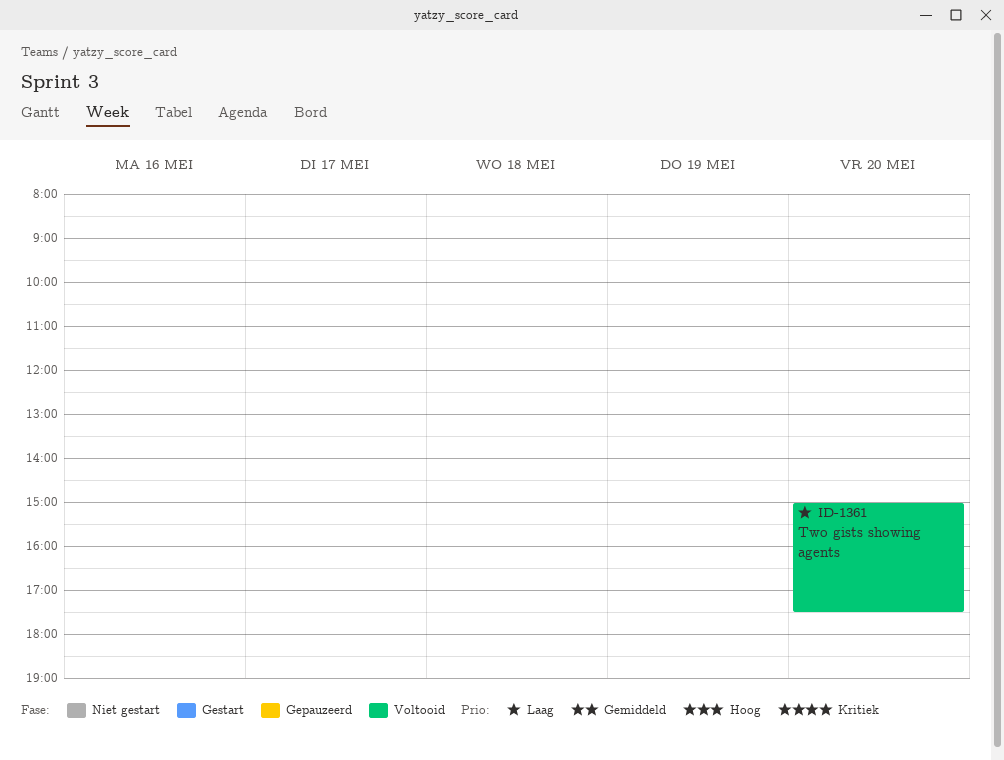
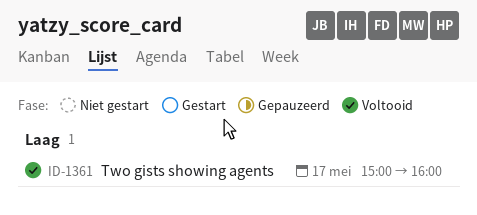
ID-1361, day: May 20 -> May 17
ID-1361, ends: 17:30 -> 16:00

